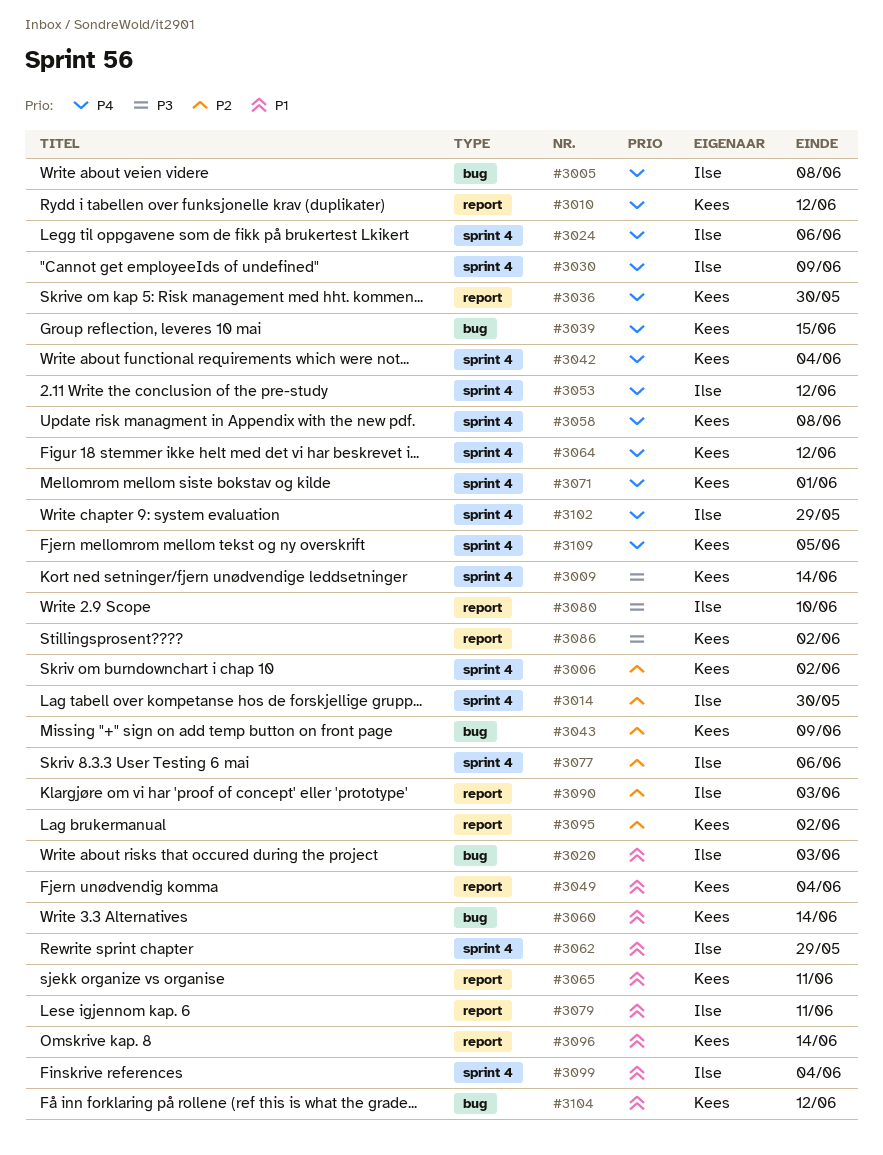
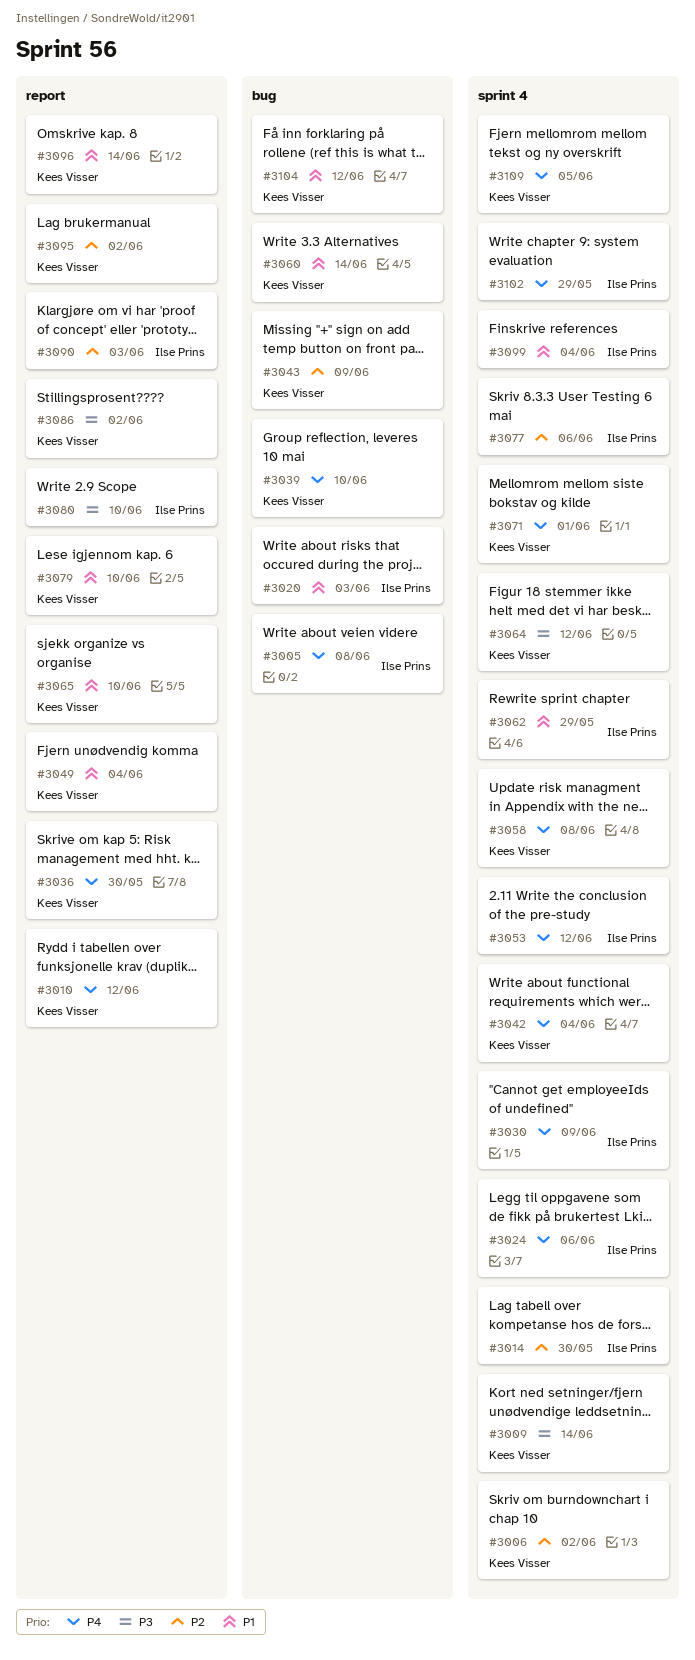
#3039, due: Jun 15 -> Jun 10
#3064, priority: P4 -> P3
#3065, due: Jun 11 -> Jun 10
#3079, owner: Ilse Prins -> Kees Visser
#3079, due: Jun 11 -> Jun 10

